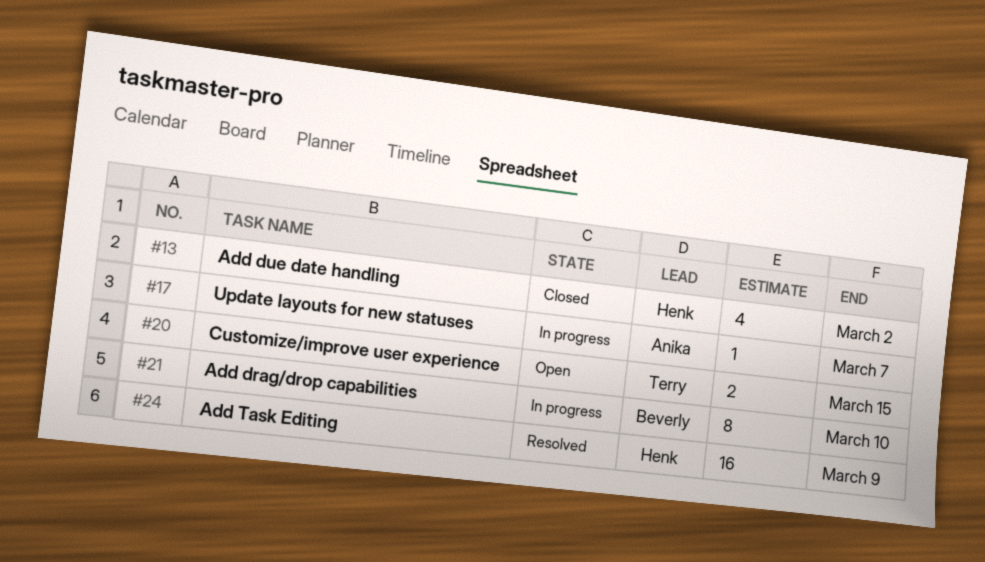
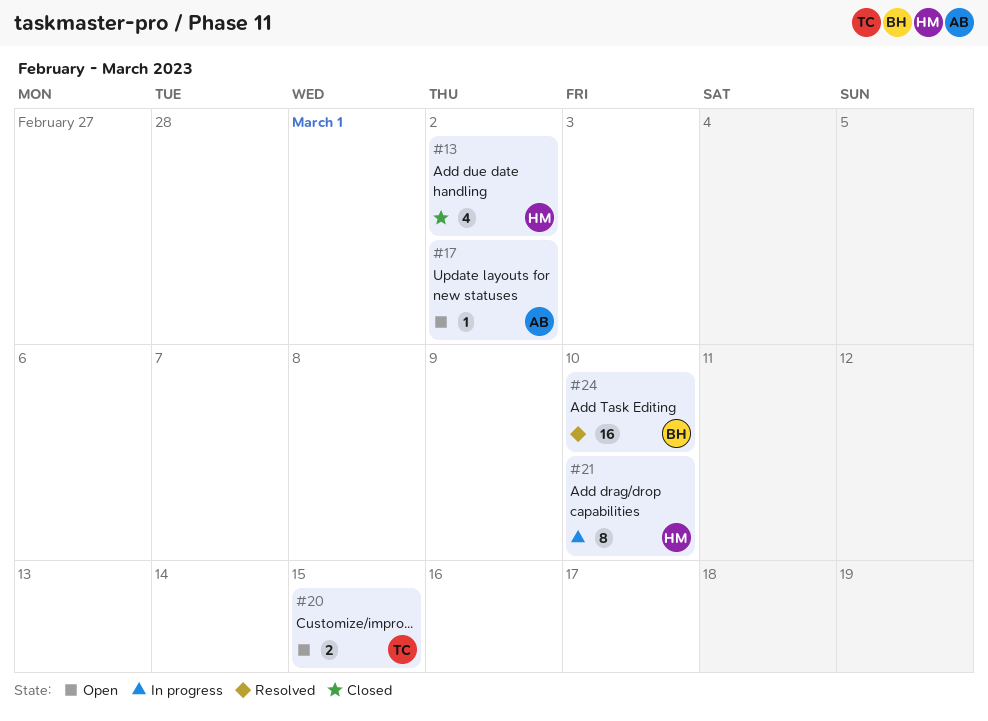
#17, status: In progress -> Open
#17, due: Mar 7 -> Mar 2
#21, owner: Beverly -> Henk
#24, owner: Henk -> Beverly
#24, due: Mar 9 -> Mar 10

